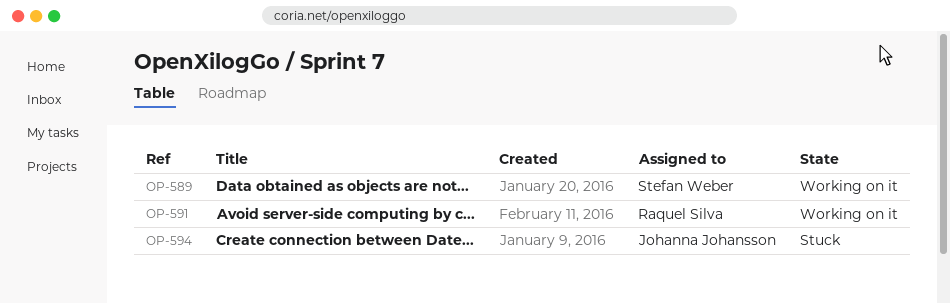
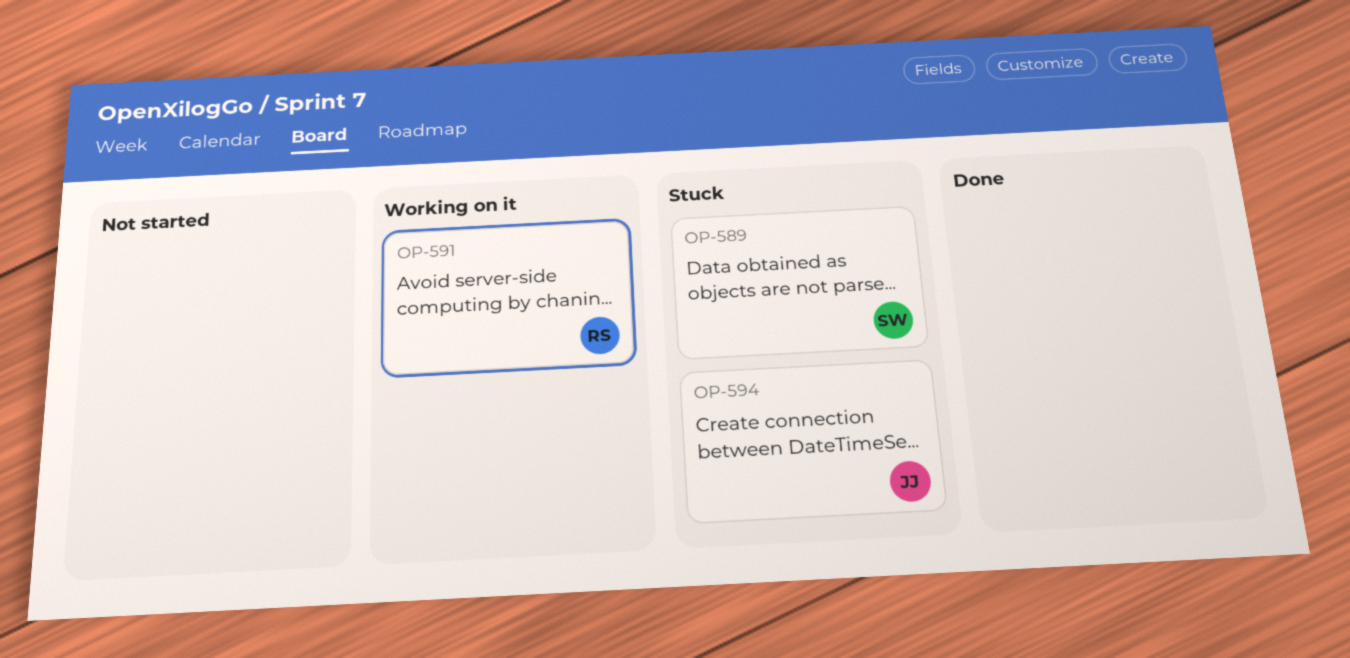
OP-589, status: Working on it -> Stuck

